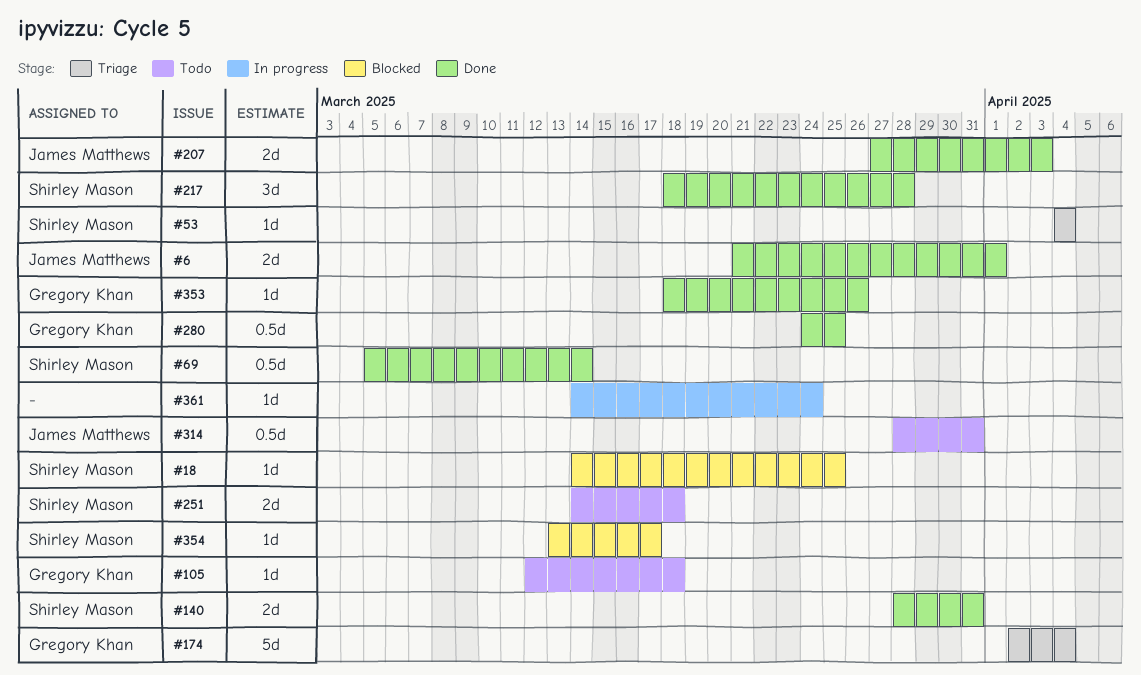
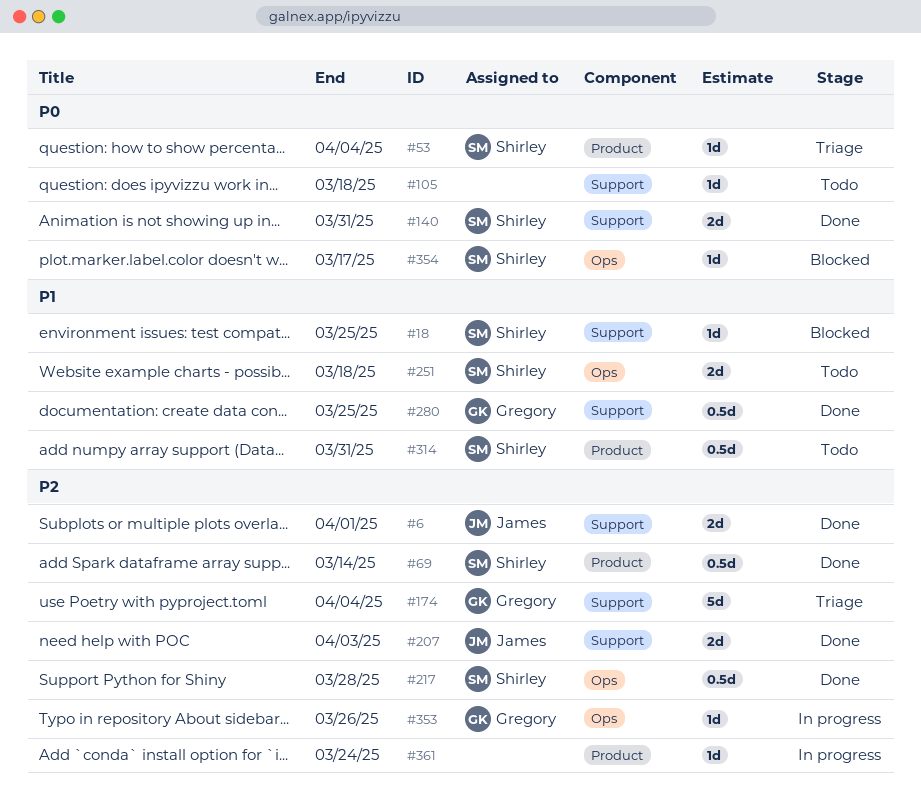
#105, owner: Gregory Khan -> none
#217, estimate: 3d -> 0.5d
#314, owner: James Matthews -> Shirley Mason
#353, status: Done -> In progress

